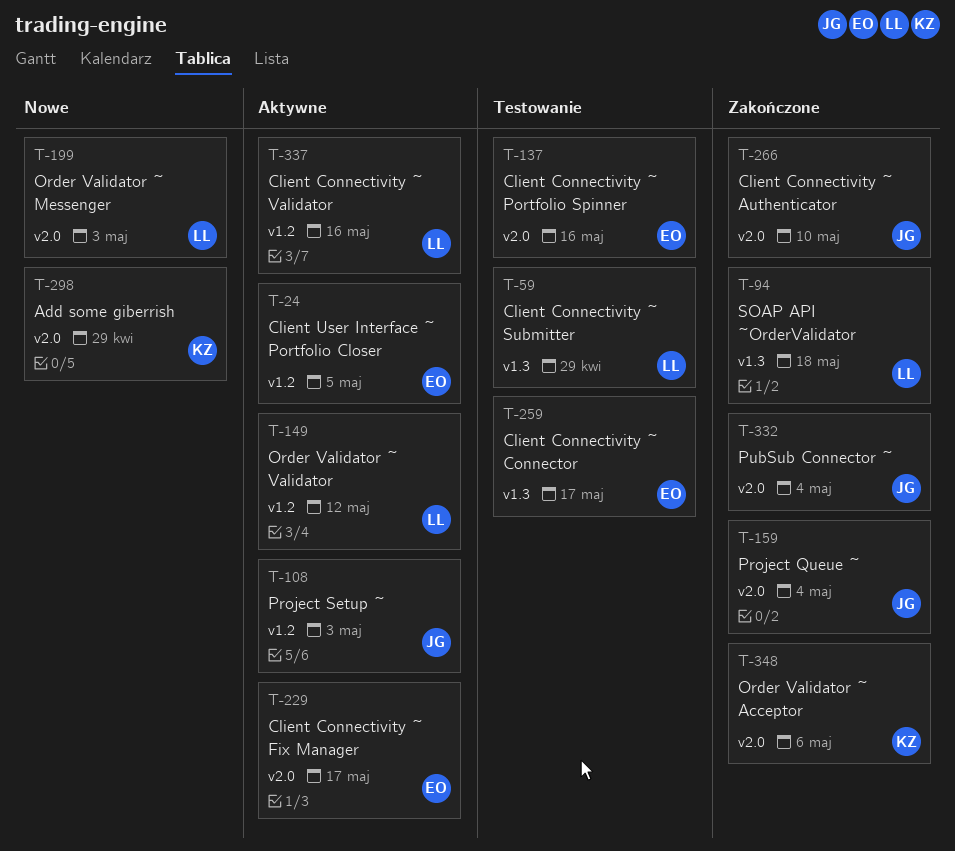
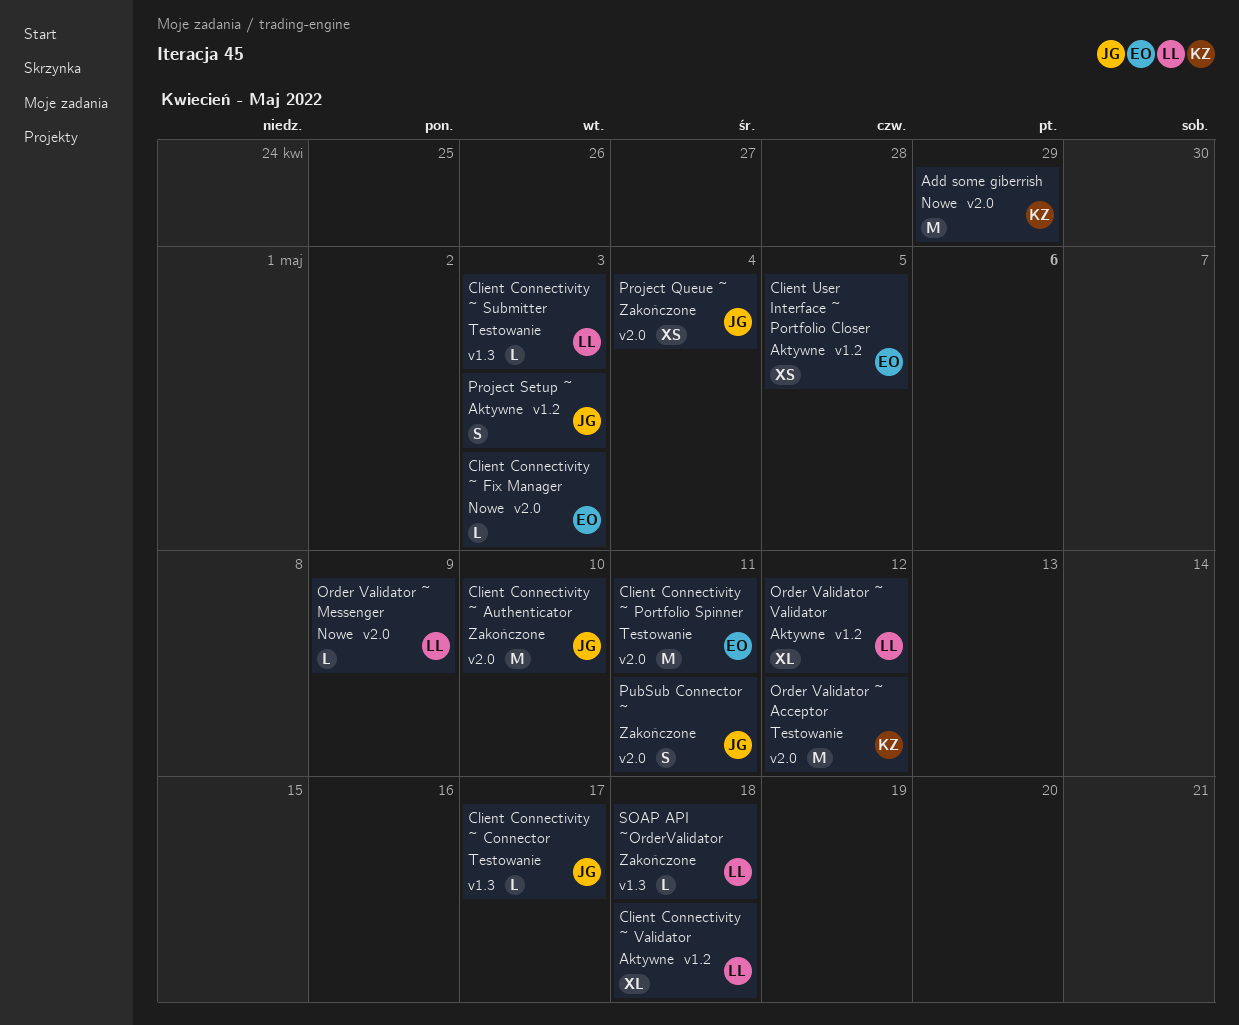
Client Connectivity ~ Connector, owner: EO -> JG
Client Connectivity ~ Fix Manager, status: Aktywne -> Nowe
Client Connectivity ~ Fix Manager, due: May 17 -> May 3
Client Connectivity ~ Portfolio Spinner, due: May 16 -> May 11
Client Connectivity ~ Submitter, due: Apr 29 -> May 3
Client Connectivity ~ Validator, due: May 16 -> May 18
Order Validator ~ Acceptor, status: Zakończone -> Testowanie
Order Validator ~ Acceptor, due: May 6 -> May 12
Order Validator ~ Messenger, due: May 3 -> May 9
PubSub Connector ~, due: May 4 -> May 11

